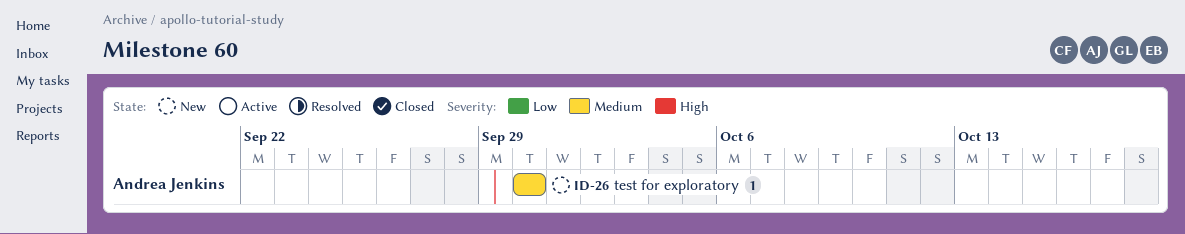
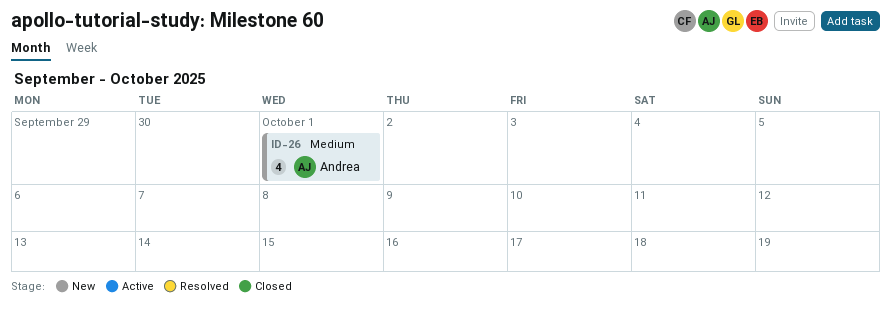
ID-26, estimate: 1 -> 4
ID-26, due: Sep 30 -> Oct 1

